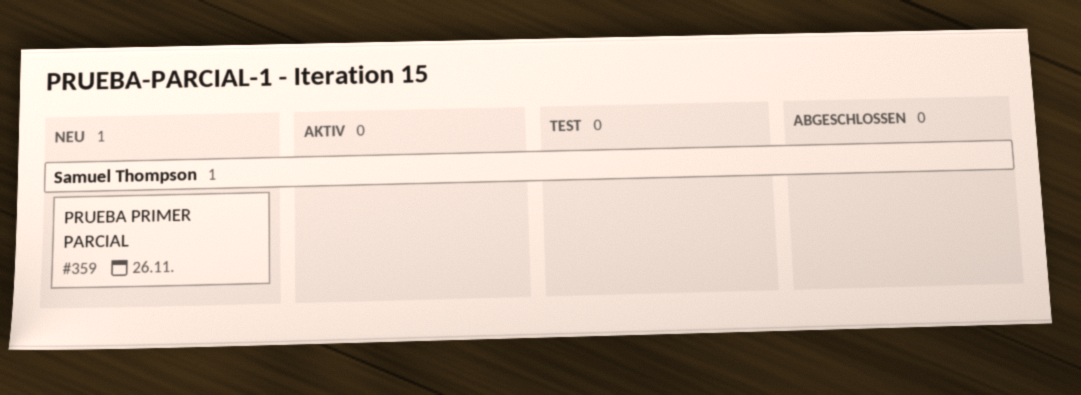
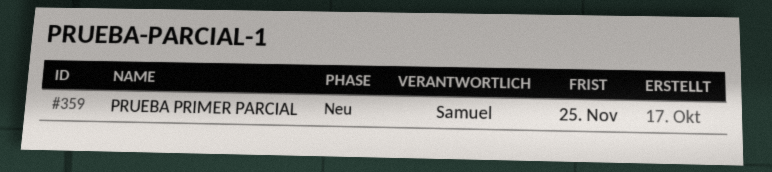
#359, due: Nov 26 -> Nov 25

